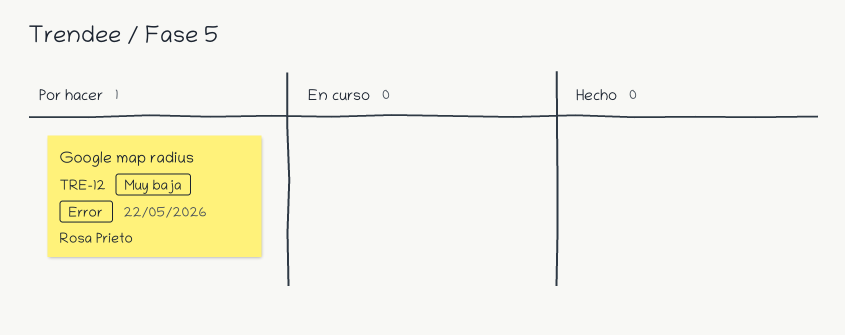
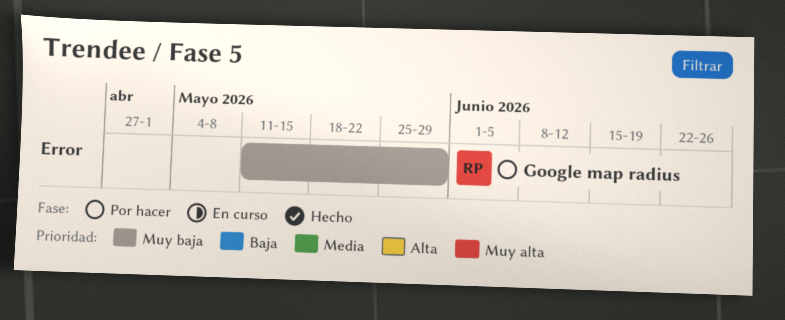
Google map radius, due: May 22 -> May 29

